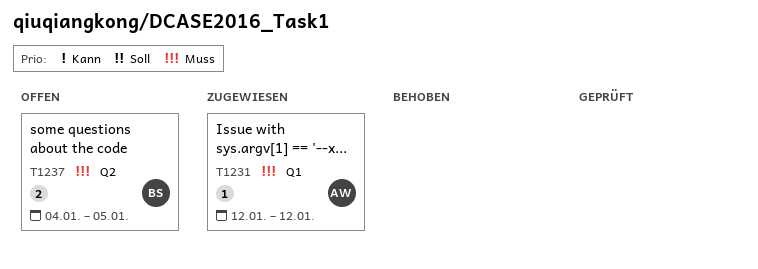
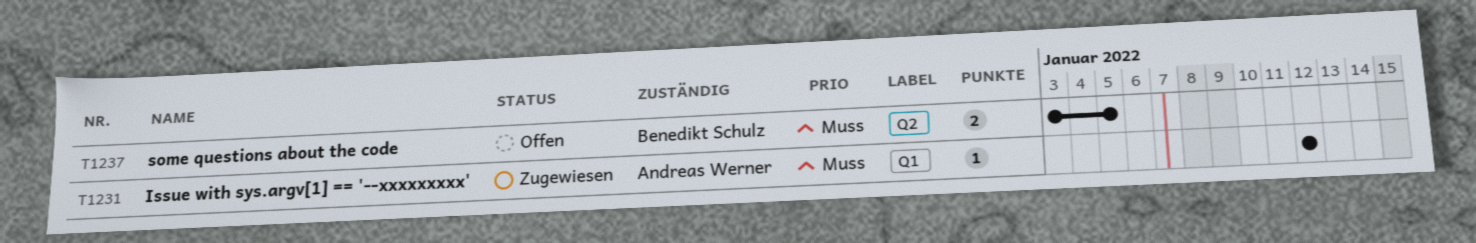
T1237, start: Jan 4 -> Jan 3

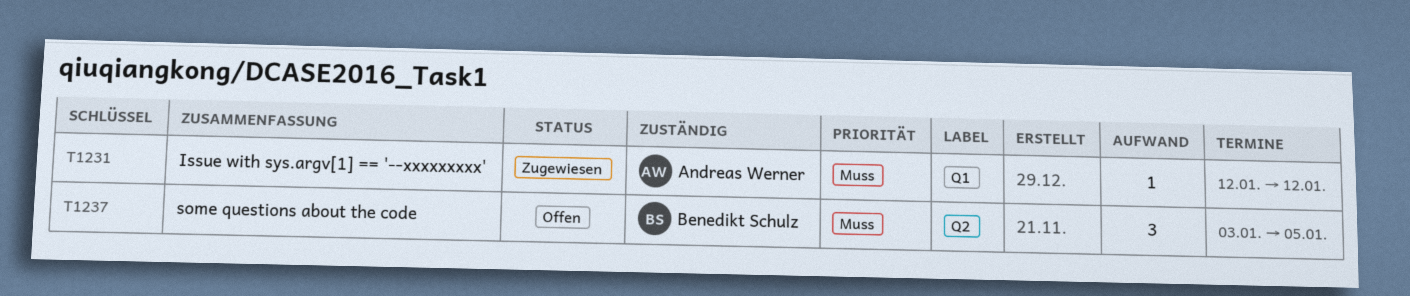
T1237, estimate: 2 -> 3

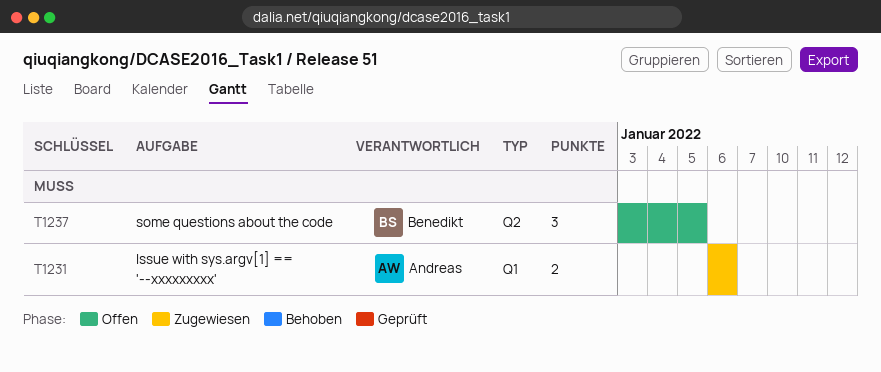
T1231, estimate: 1 -> 2
T1231, start: Jan 12 -> Jan 6
T1231, due: Jan 12 -> Jan 6

